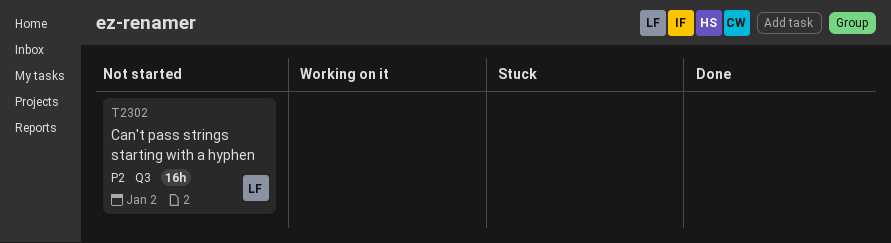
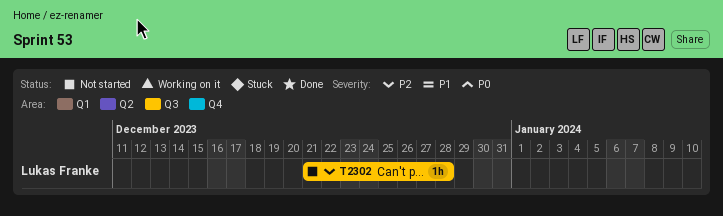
T2302, estimate: 16h -> 1h
T2302, due: Jan 2 -> Dec 28

